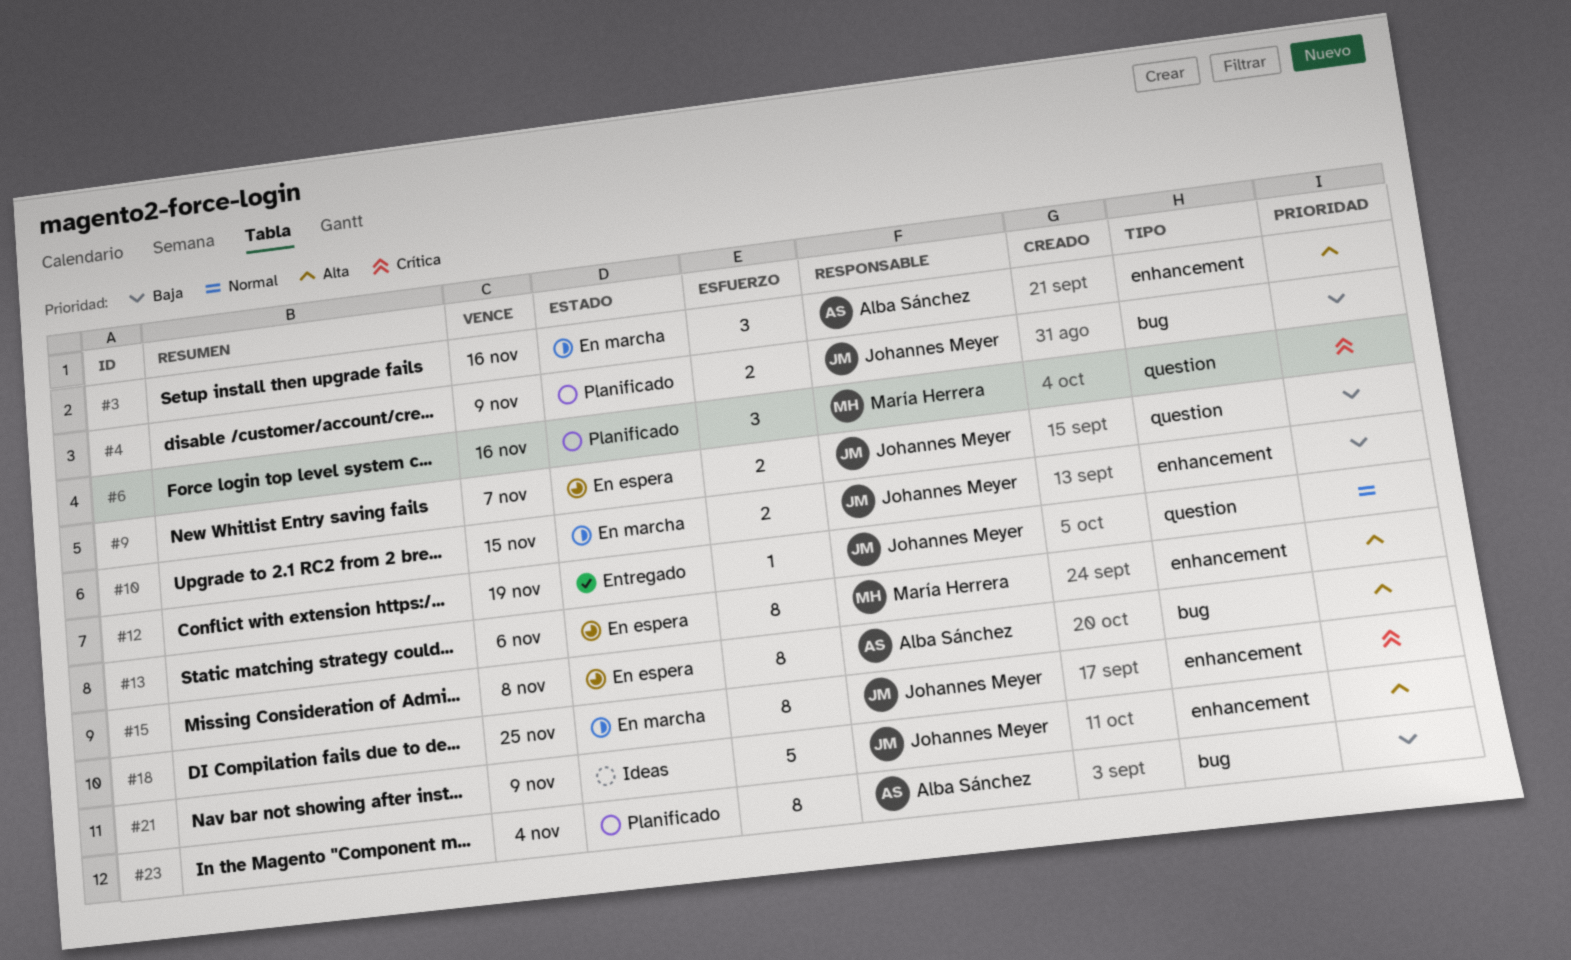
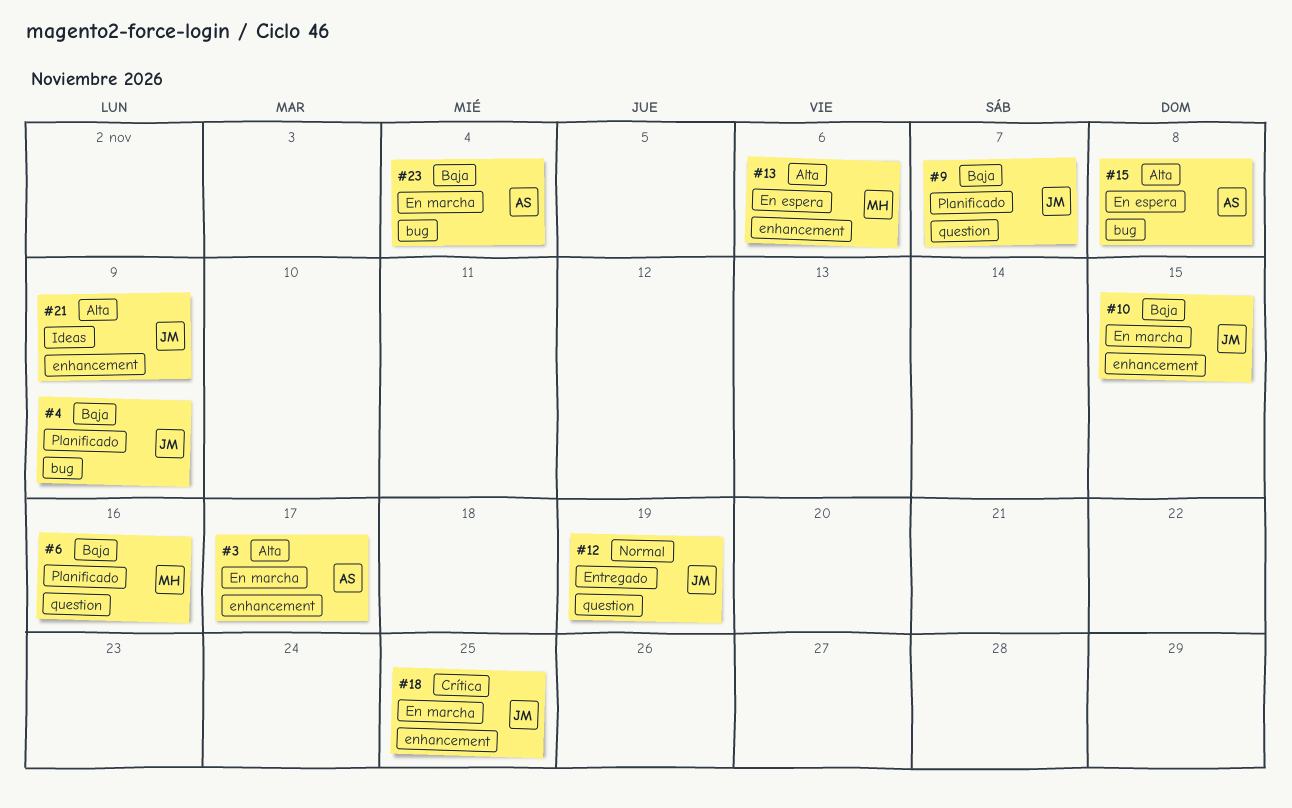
#3, due: Nov 16 -> Nov 17
#6, priority: Crítica -> Baja
#9, status: En espera -> Planificado
#23, status: Planificado -> En marcha

